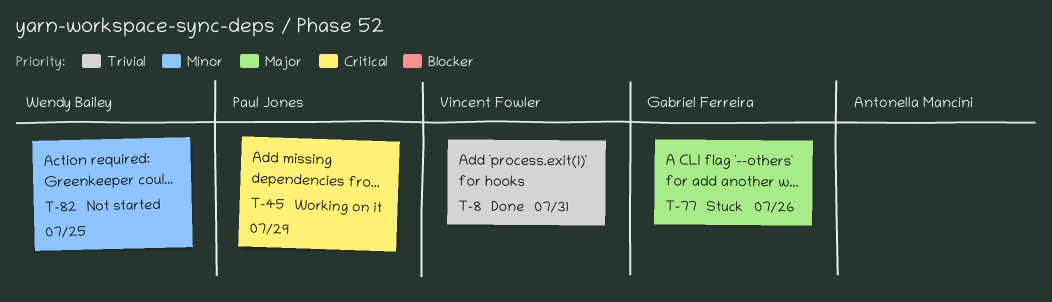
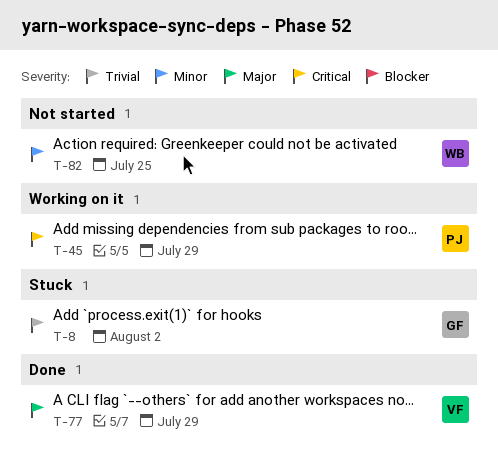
T-8, status: Done -> Stuck
T-8, owner: Vincent Fowler -> Gabriel Ferreira
T-8, due: Jul 31 -> Aug 2
T-77, status: Stuck -> Done
T-77, owner: Gabriel Ferreira -> Vincent Fowler
T-77, due: Jul 26 -> Jul 29

